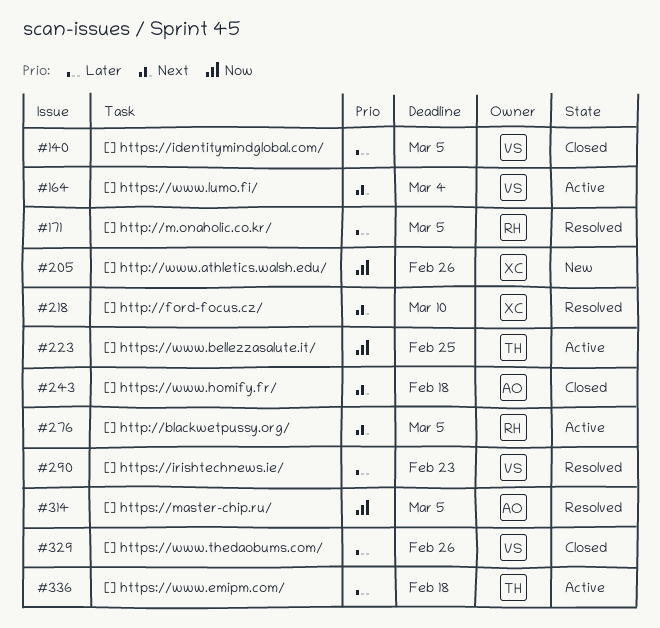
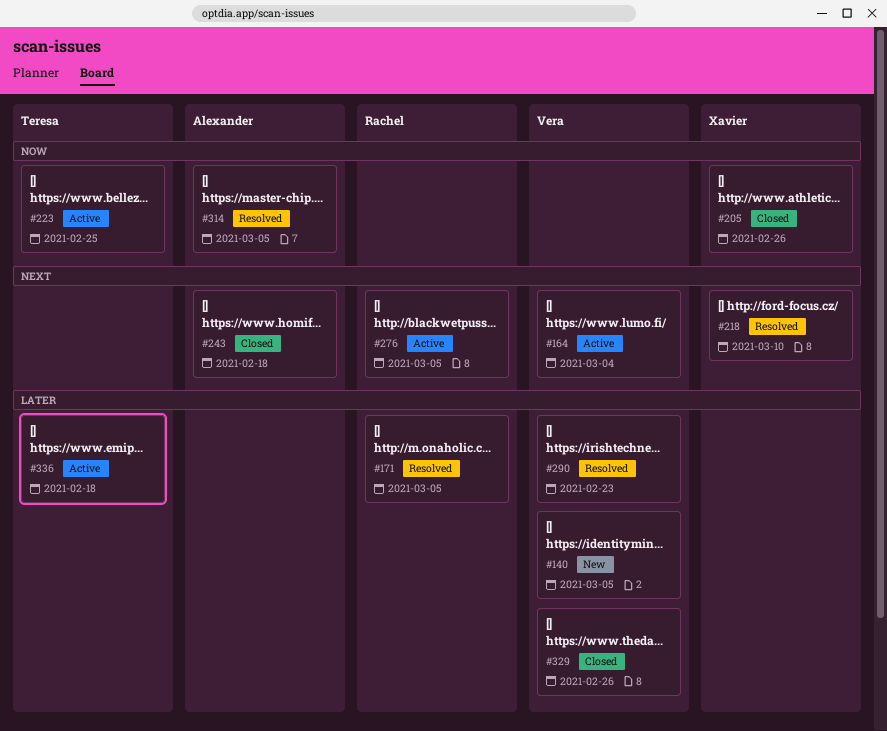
#140, status: Closed -> New
#205, status: New -> Closed

